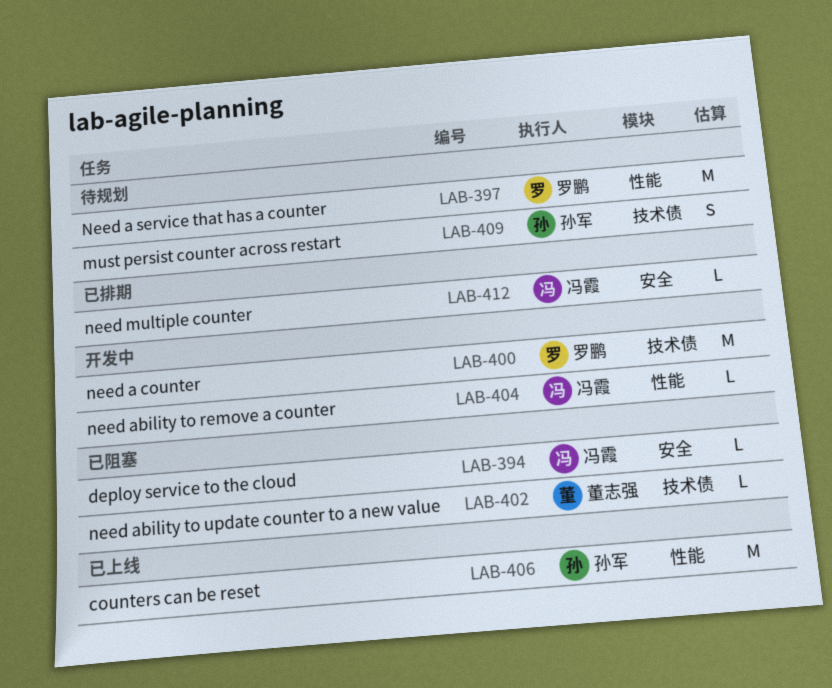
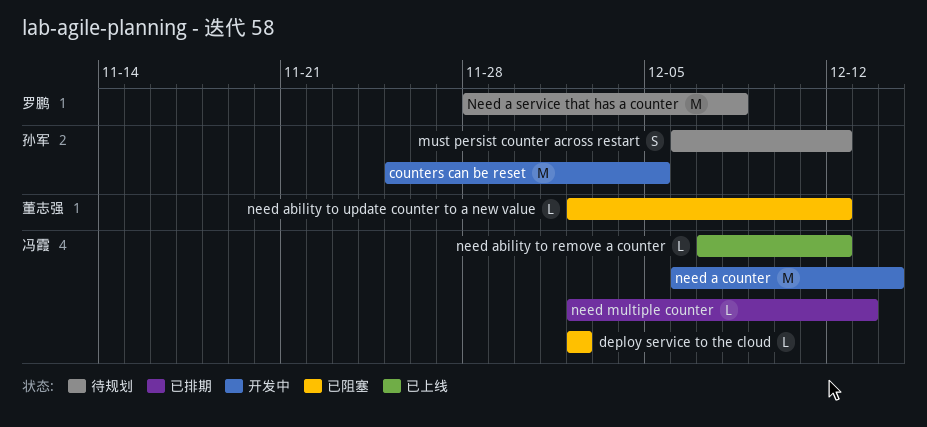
counters can be reset, status: 已上线 -> 开发中
need a counter, owner: 罗鹏 -> 冯霞
need ability to remove a counter, status: 开发中 -> 已上线

